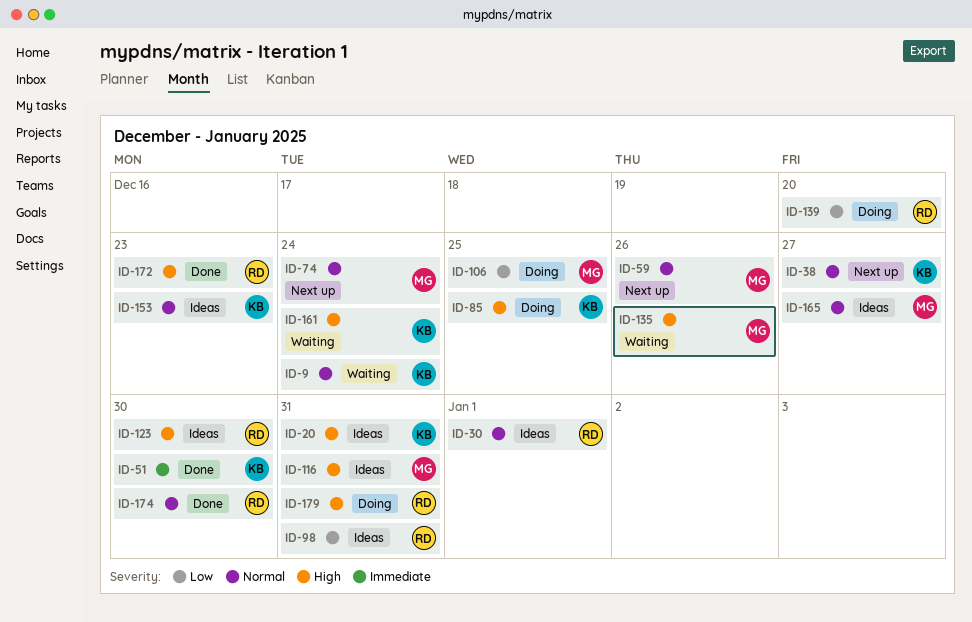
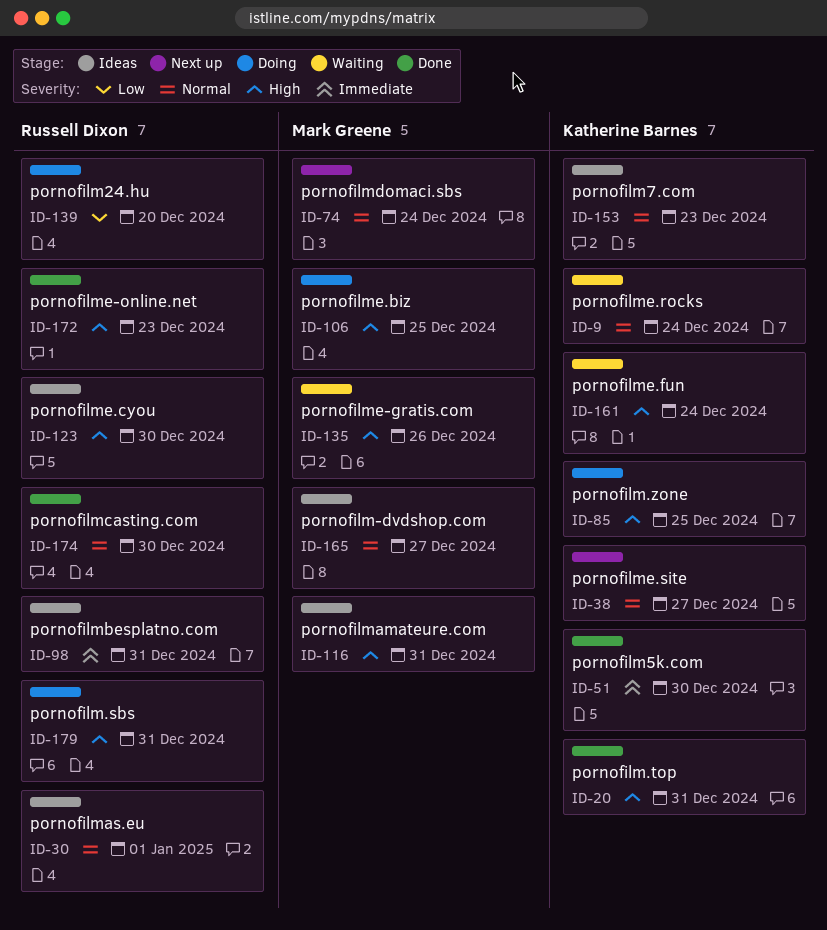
ID-20, status: Ideas -> Done
ID-59: present -> none
ID-98, priority: Low -> Immediate
ID-106, priority: Low -> High

